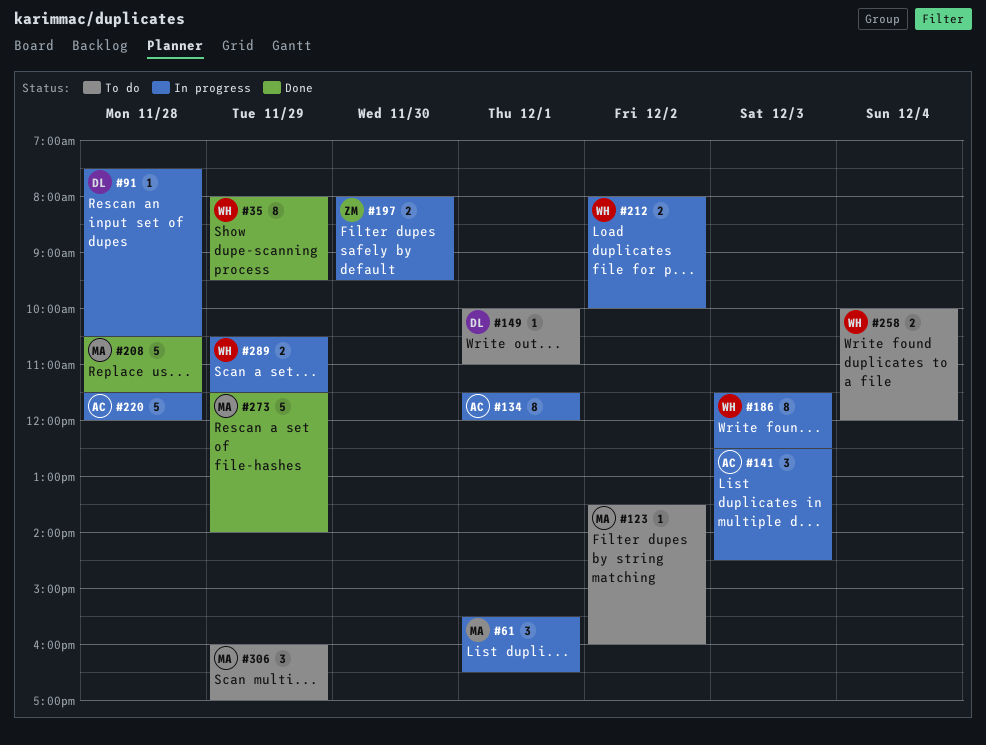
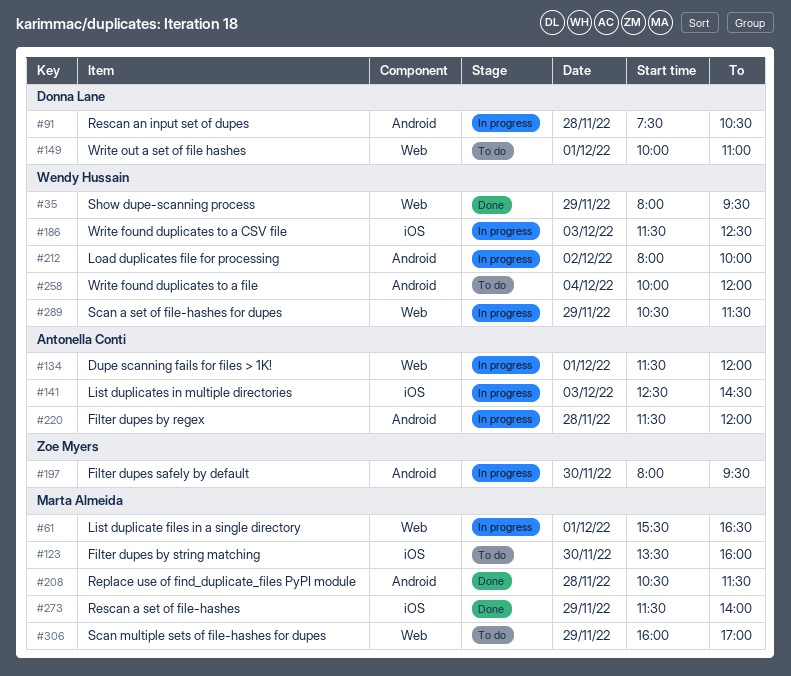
#123, day: Dec 2 -> Nov 30

